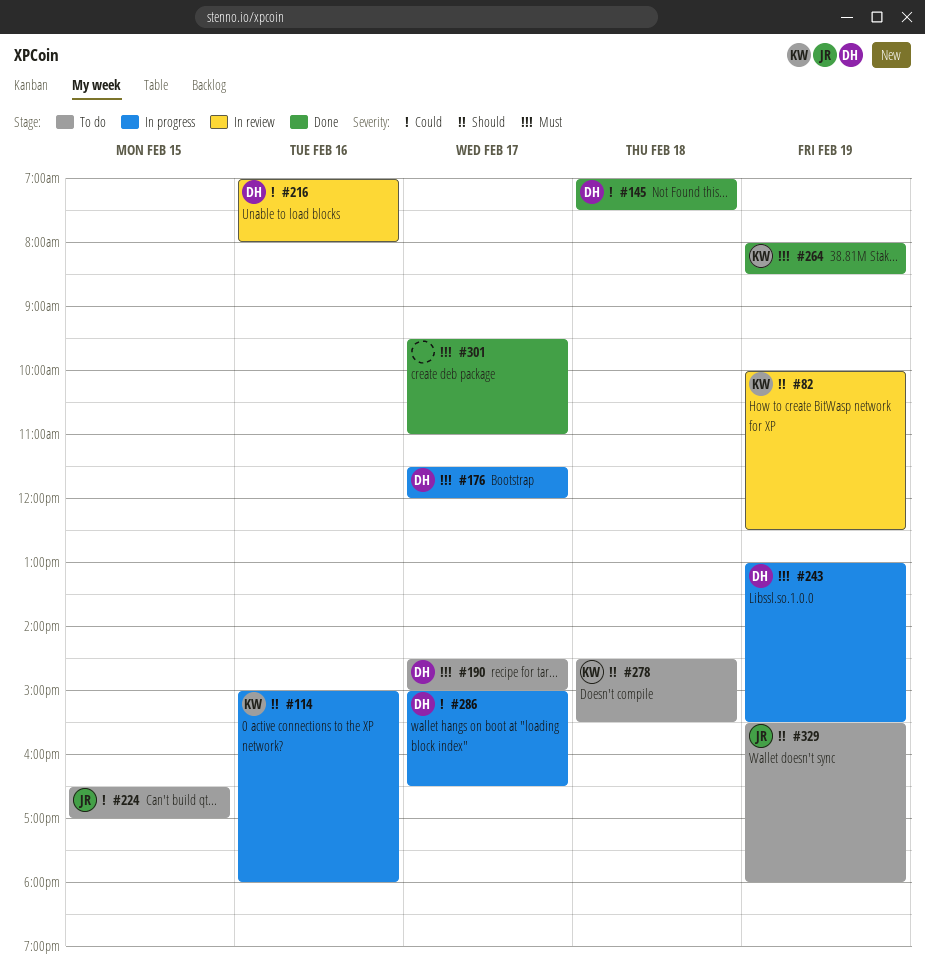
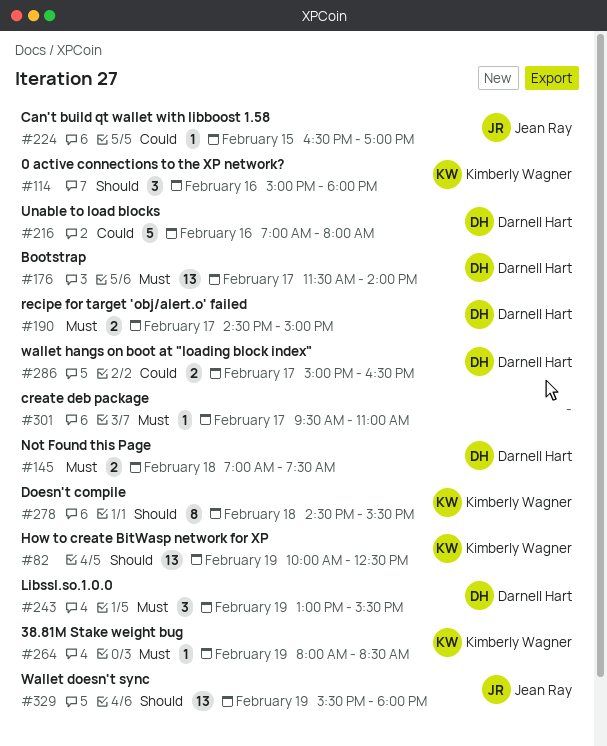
#145, priority: Could -> Must
#176, ends: 12:00 -> 14:00

